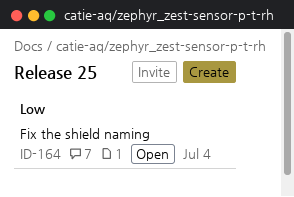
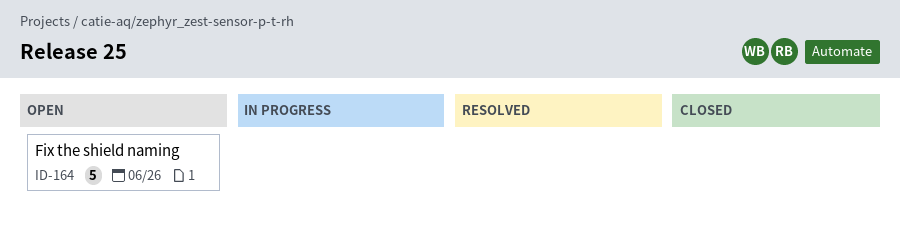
ID-164, due: Jul 4 -> Jun 26

